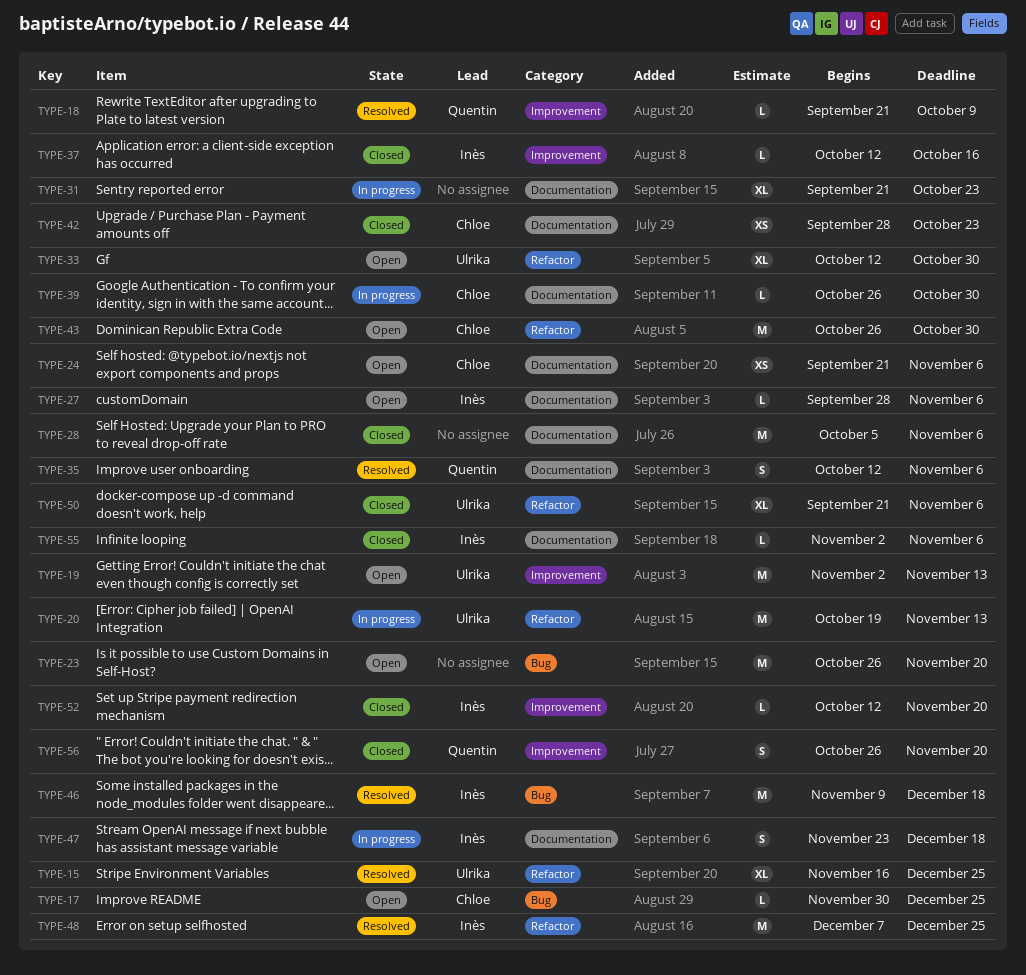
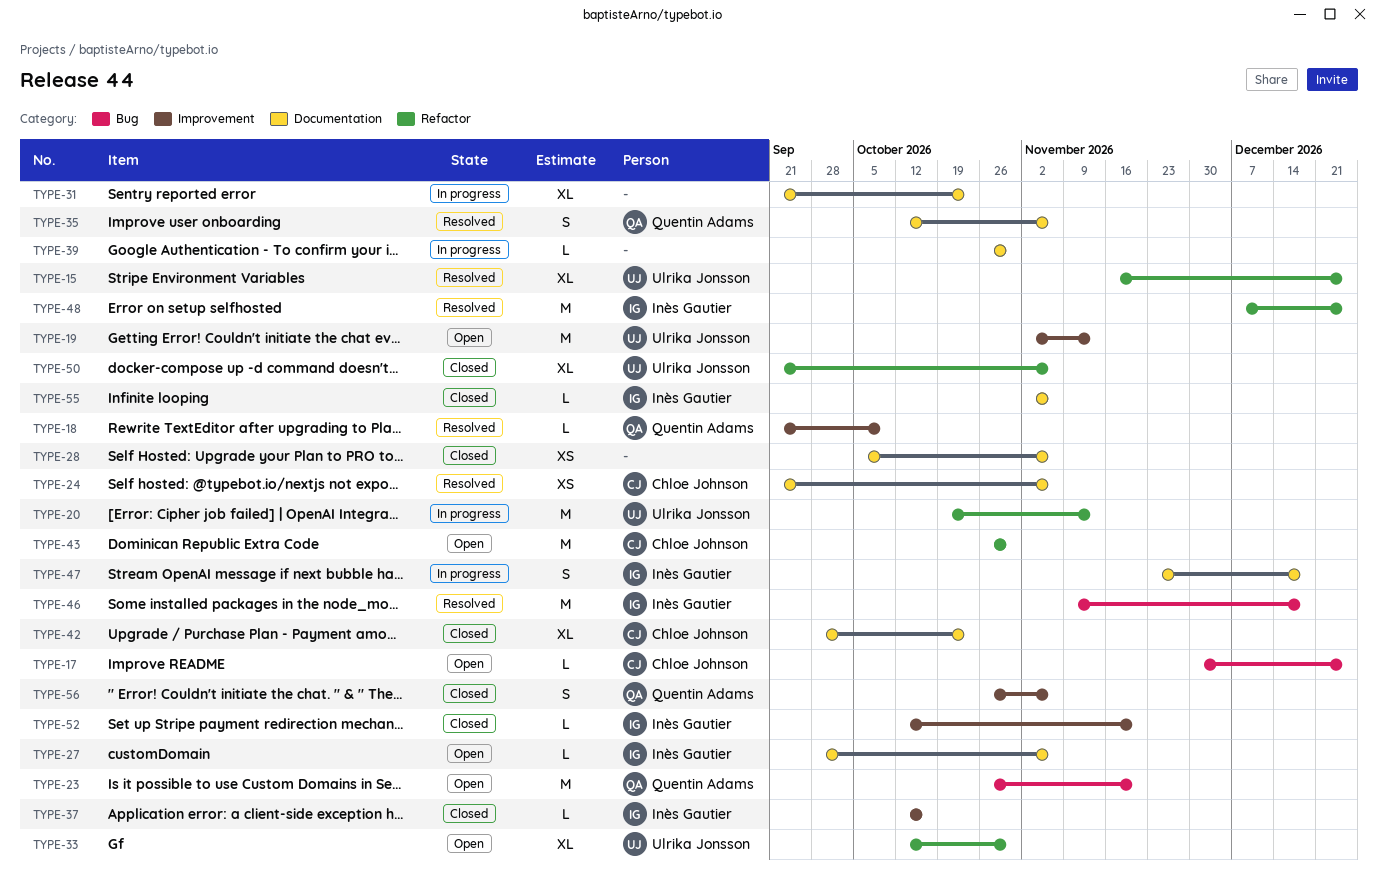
TYPE-23, owner: none -> Quentin Adams
TYPE-24, status: Open -> Resolved
TYPE-28, estimate: M -> XS
TYPE-39, owner: Chloe Johnson -> none
TYPE-42, estimate: XS -> XL
TYPE-56, due: Nov 20 -> Nov 6

